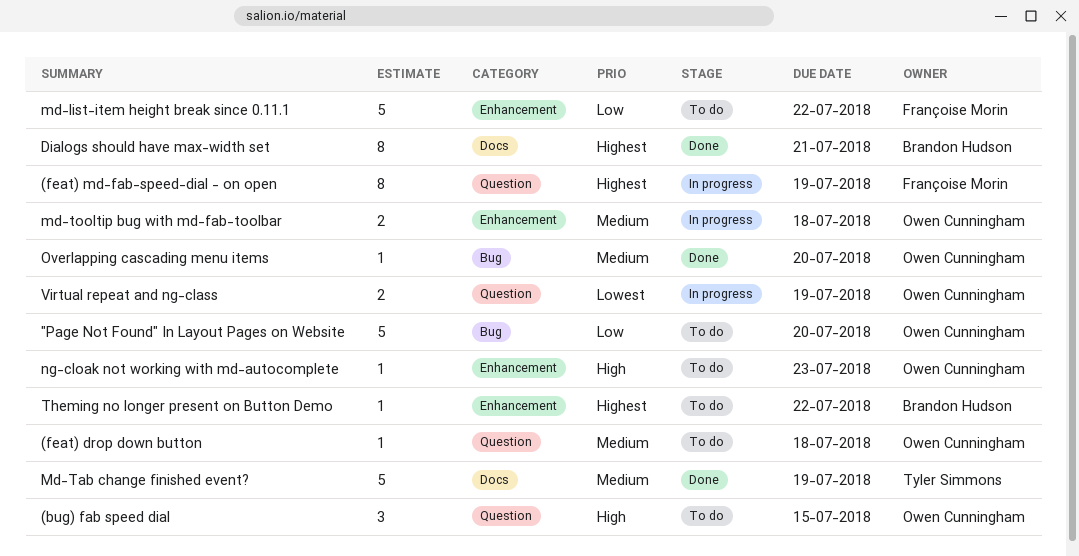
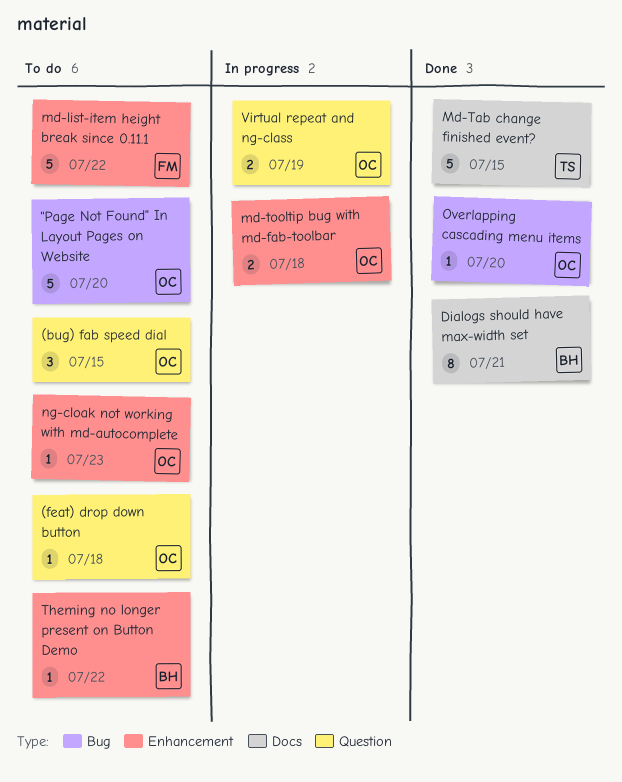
(feat) md-fab-speed-dial - on open: present -> none
Md-Tab change finished event?, due: Jul 19 -> Jul 15

